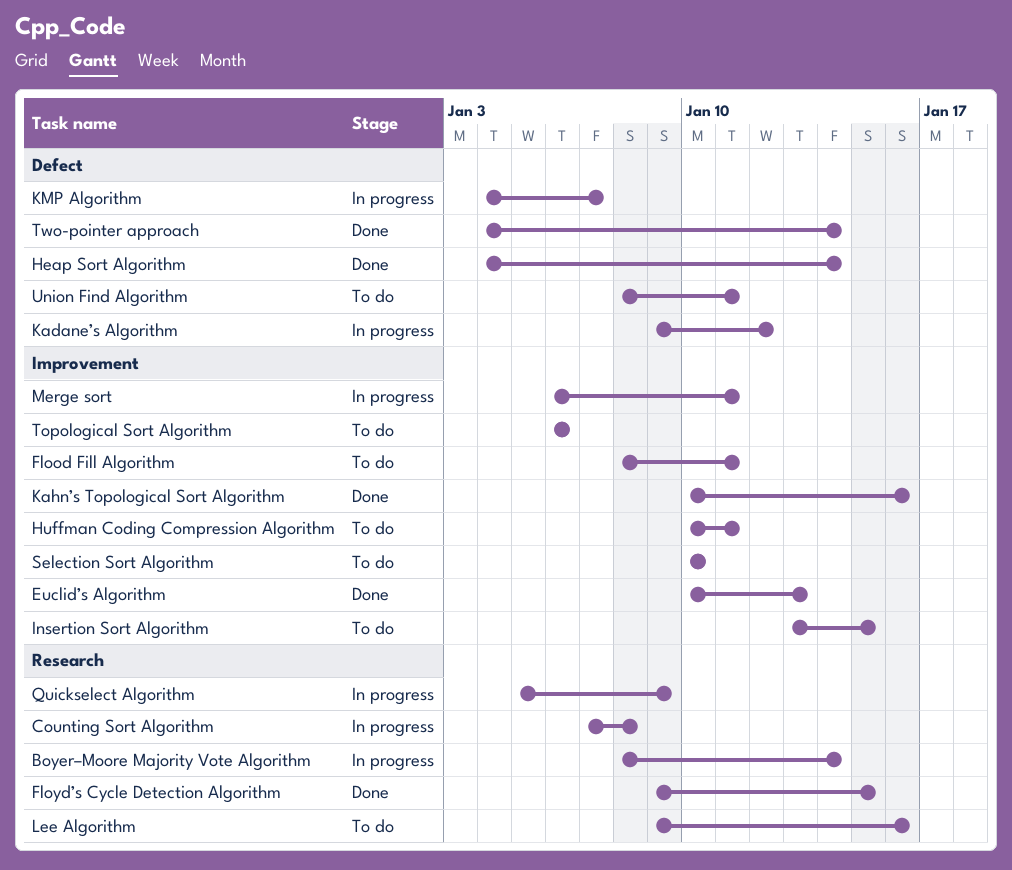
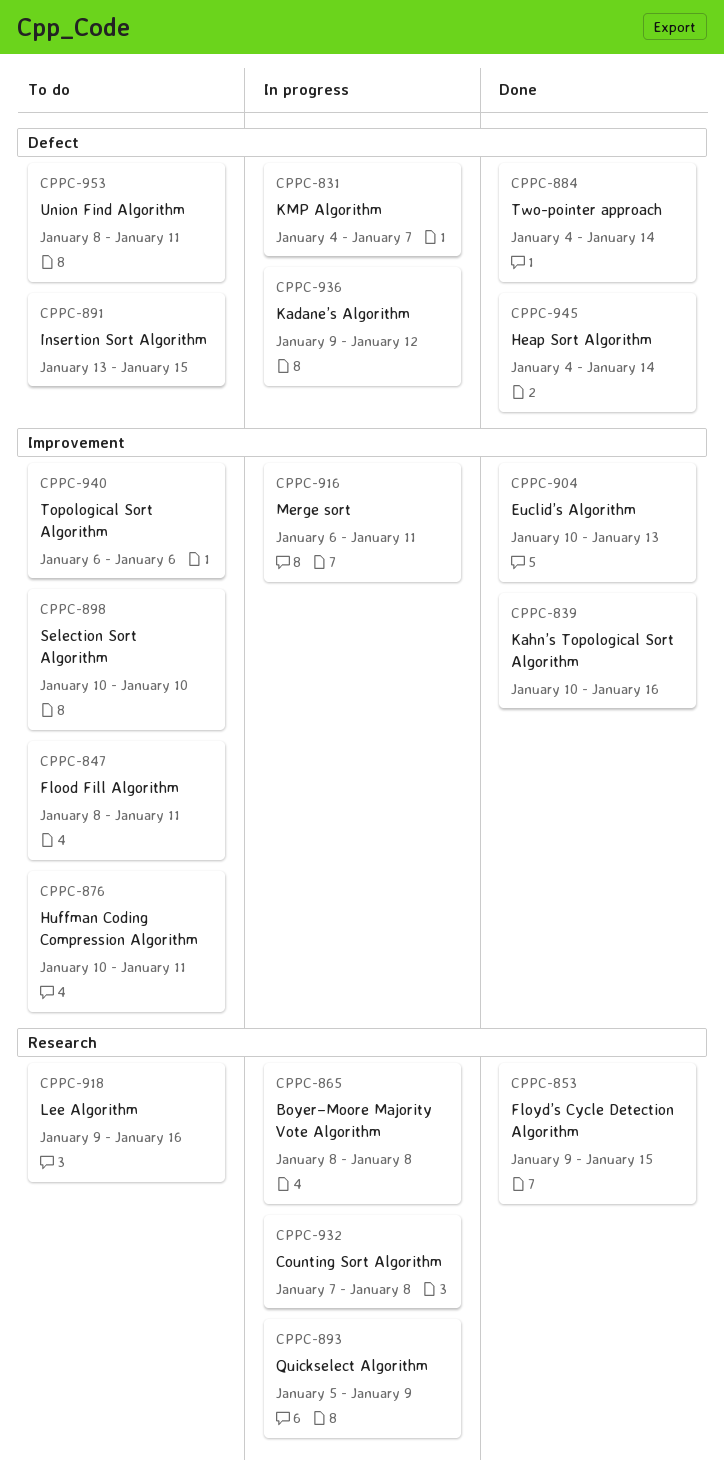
Boyer–Moore Majority Vote Algorithm, due: Jan 14 -> Jan 8
Insertion Sort Algorithm, label: Improvement -> Defect

